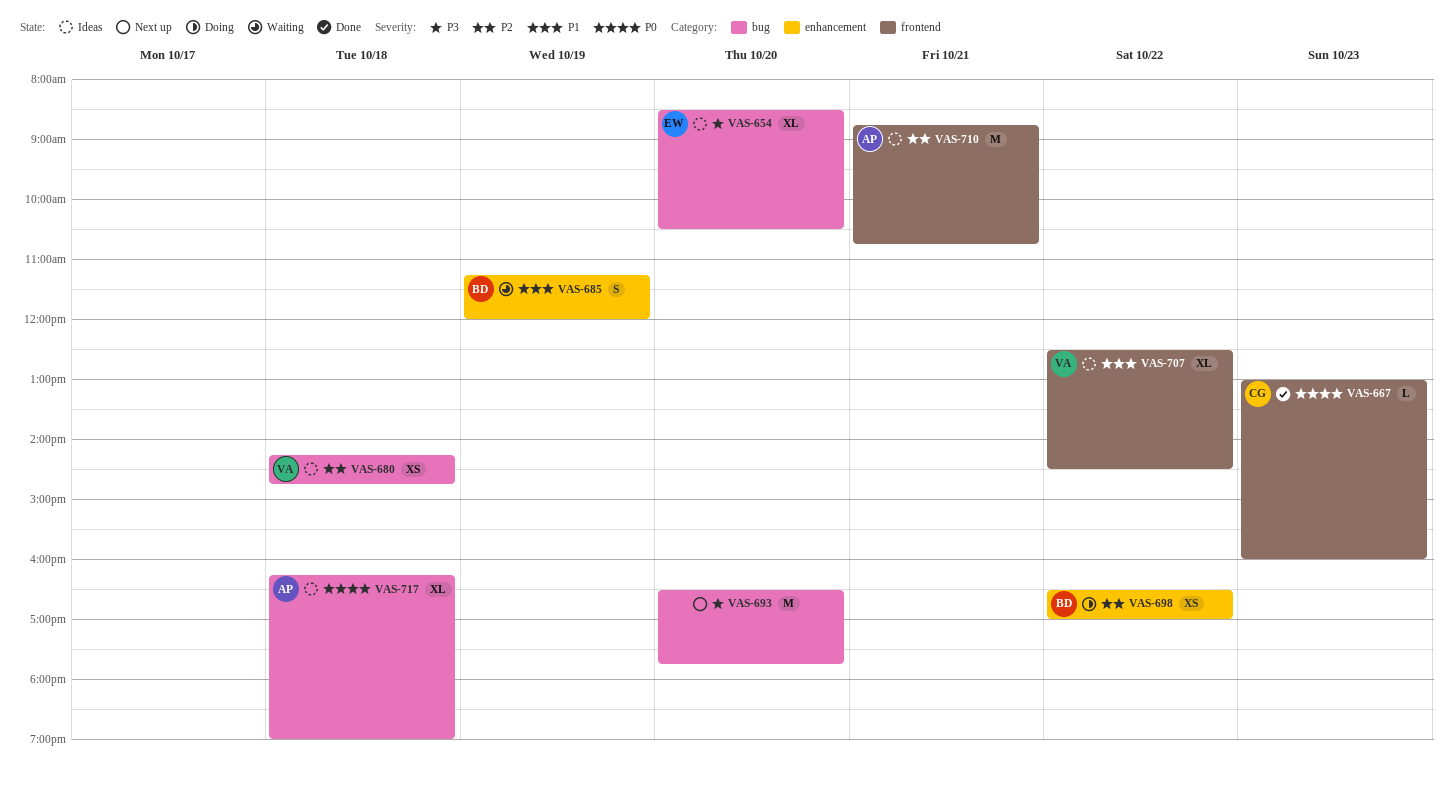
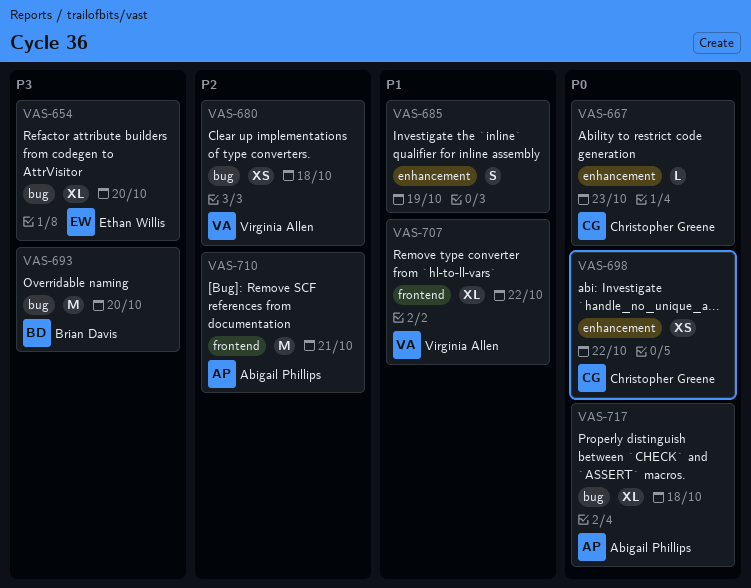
VAS-667, label: frontend -> enhancement
VAS-685, owner: Brian Davis -> none
VAS-693, owner: none -> Brian Davis
VAS-698, owner: Brian Davis -> Christopher Greene
VAS-698, priority: P2 -> P0

